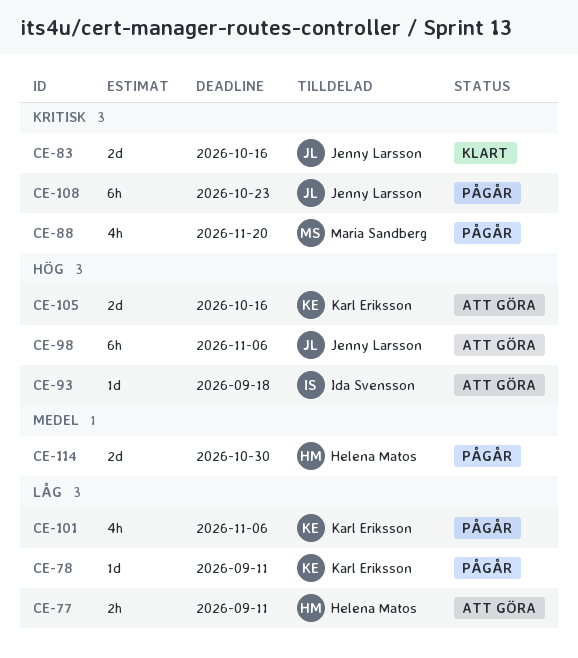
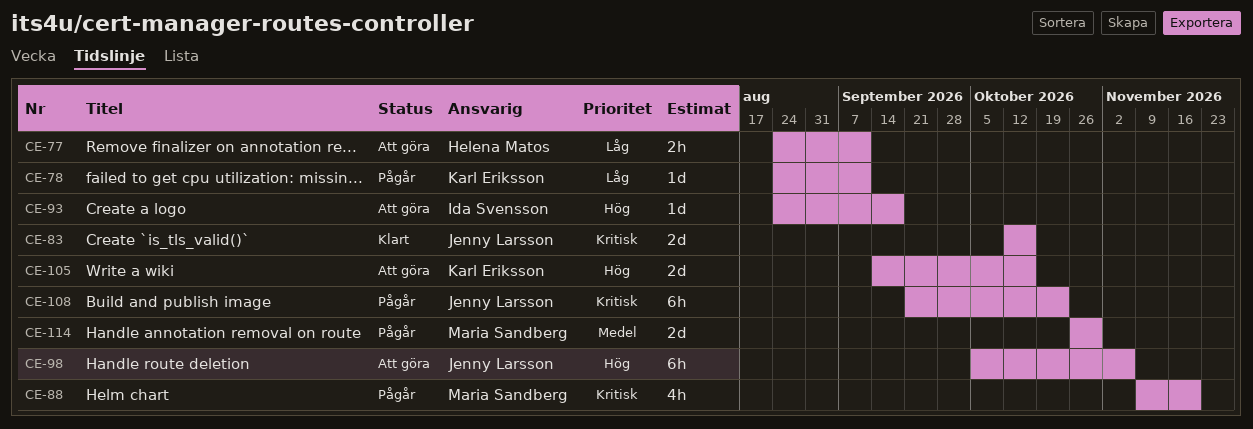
CE-101: present -> none
CE-114, owner: Helena Matos -> Maria Sandberg

